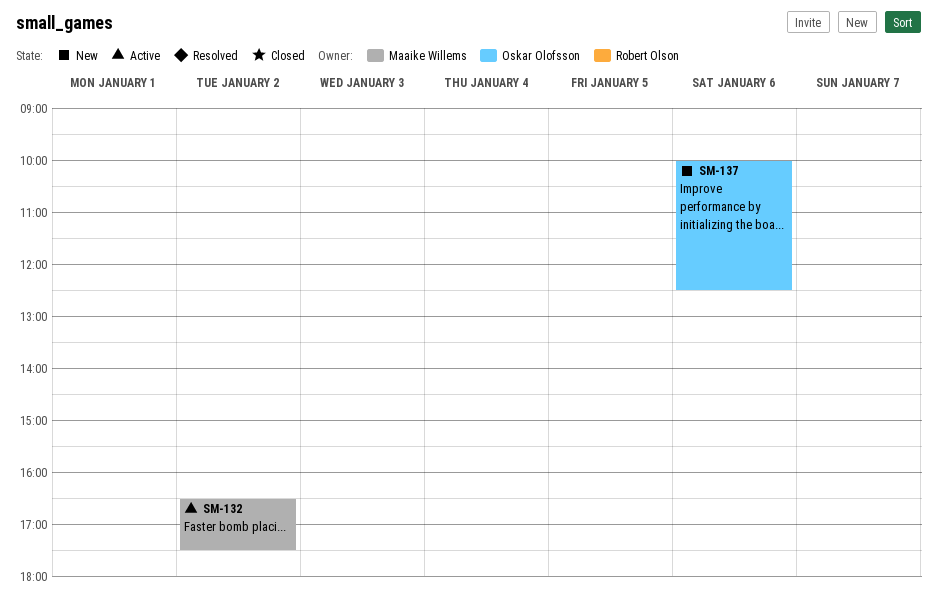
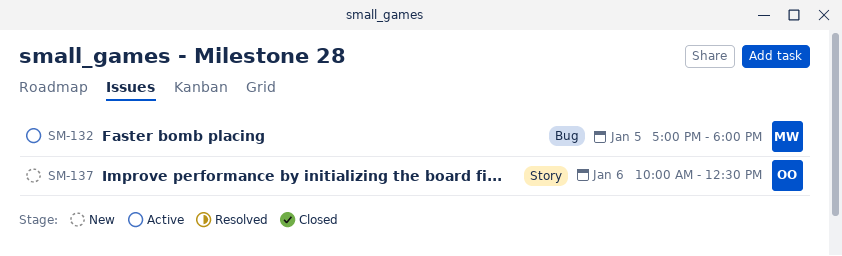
SM-132, day: Jan 2 -> Jan 5
SM-132, begins: 16:30 -> 17:00
SM-132, ends: 17:30 -> 18:00

